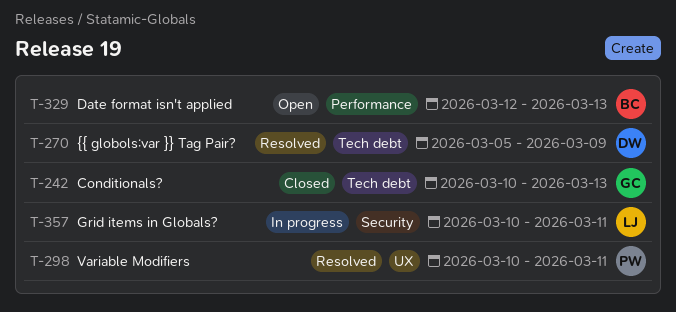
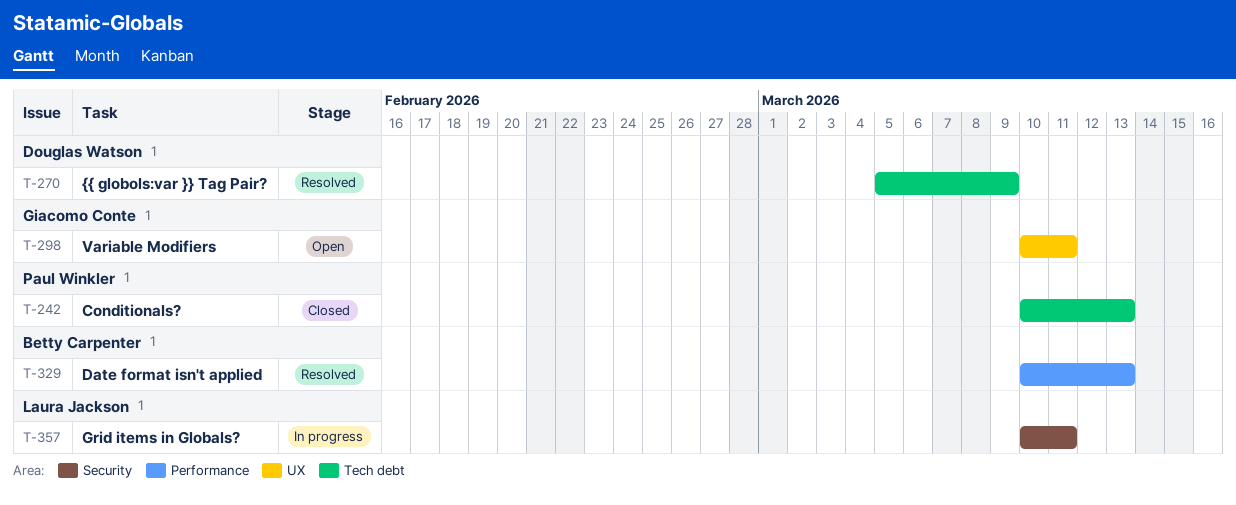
T-242, owner: Giacomo Conte -> Paul Winkler
T-298, status: Resolved -> Open
T-298, owner: Paul Winkler -> Giacomo Conte
T-329, status: Open -> Resolved
T-329, start: Mar 12 -> Mar 10

